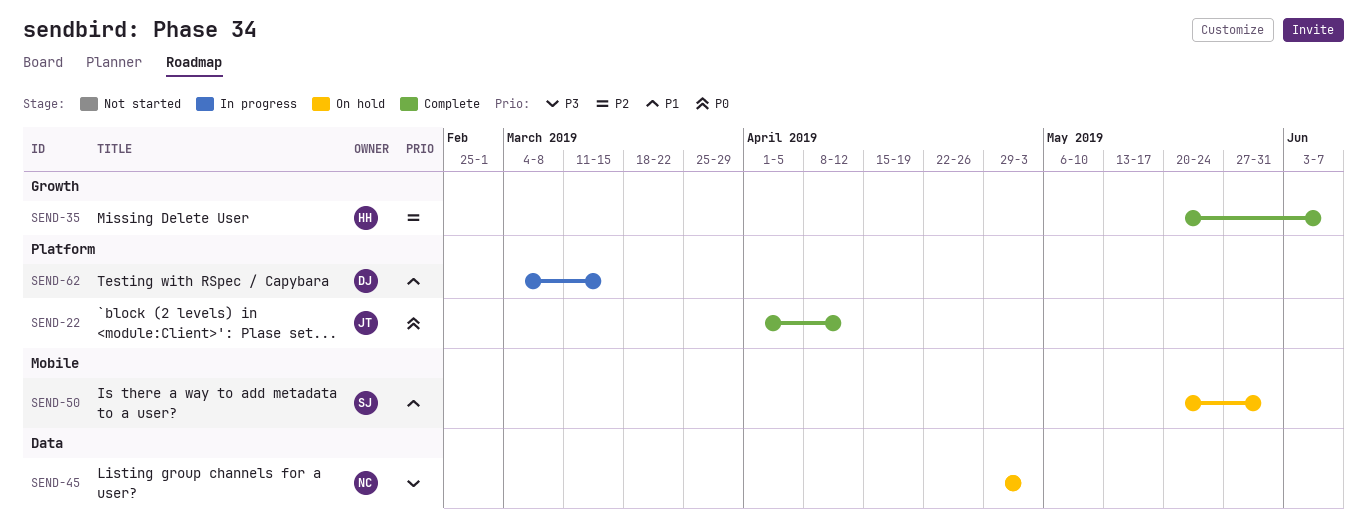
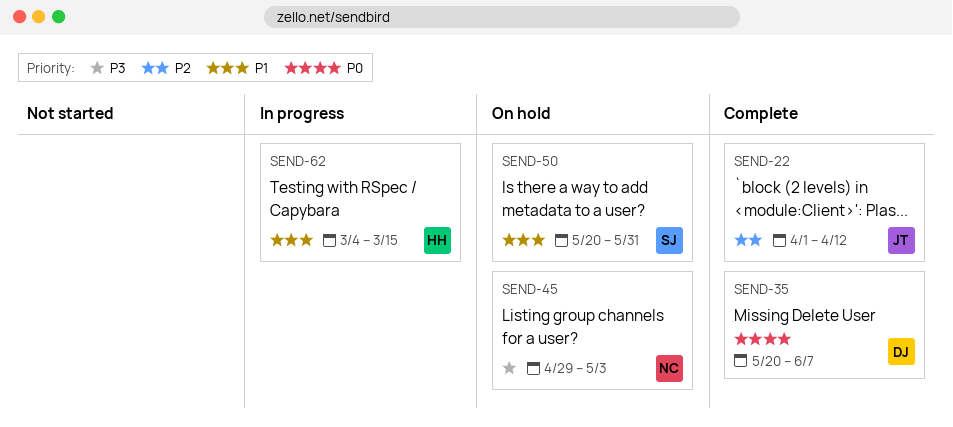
SEND-22, priority: P0 -> P2
SEND-35, owner: HH -> DJ
SEND-35, priority: P2 -> P0
SEND-62, owner: DJ -> HH

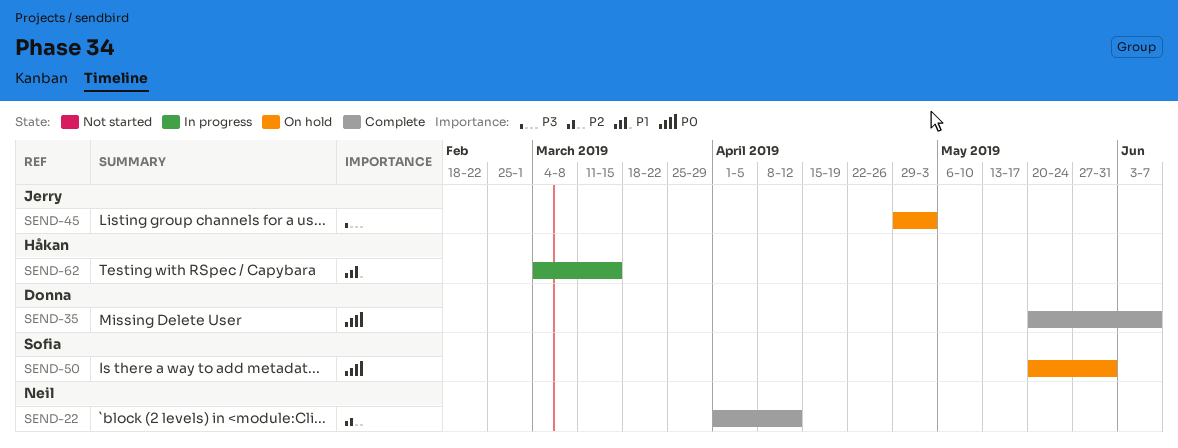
SEND-22, owner: Jerry -> Neil
SEND-45, owner: Neil -> Jerry
SEND-50, priority: P1 -> P0

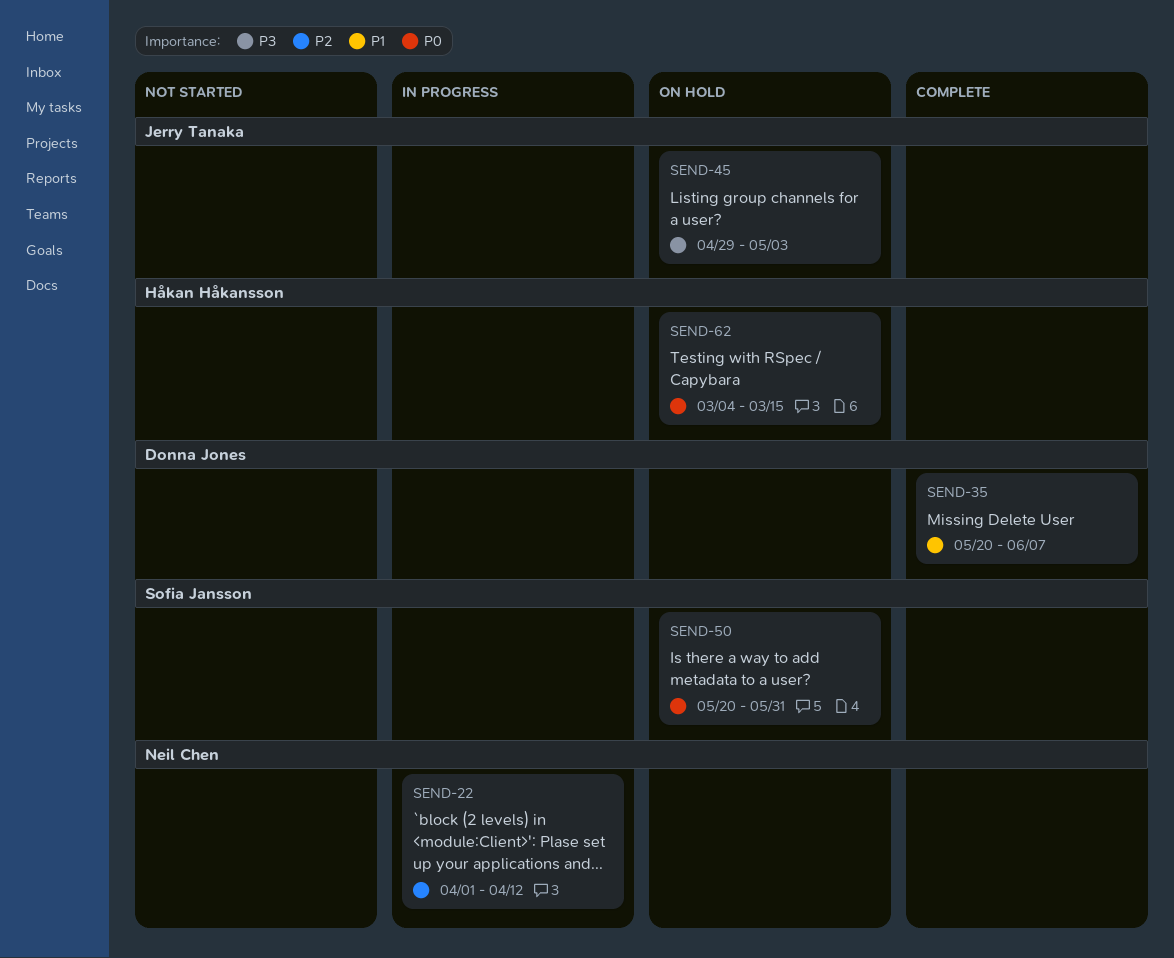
SEND-22, status: Complete -> In progress
SEND-35, priority: P0 -> P1
SEND-62, status: In progress -> On hold
SEND-62, priority: P1 -> P0

